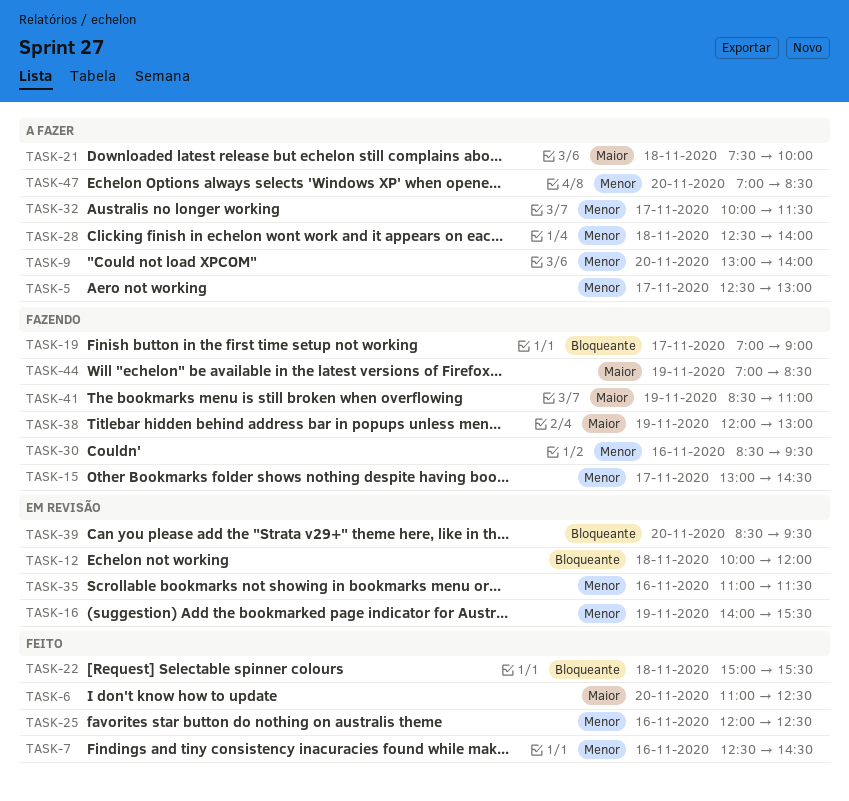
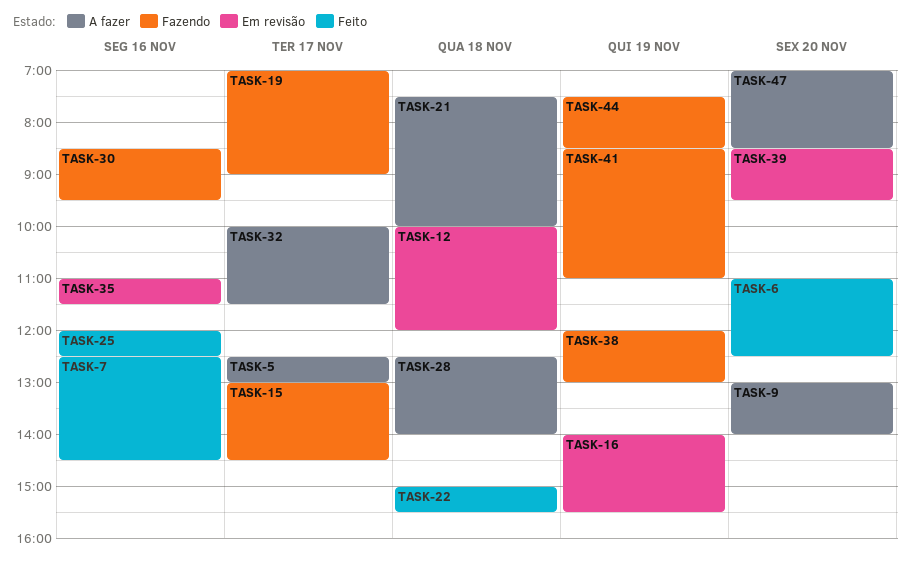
TASK-44, begins: 07:00 -> 07:30

